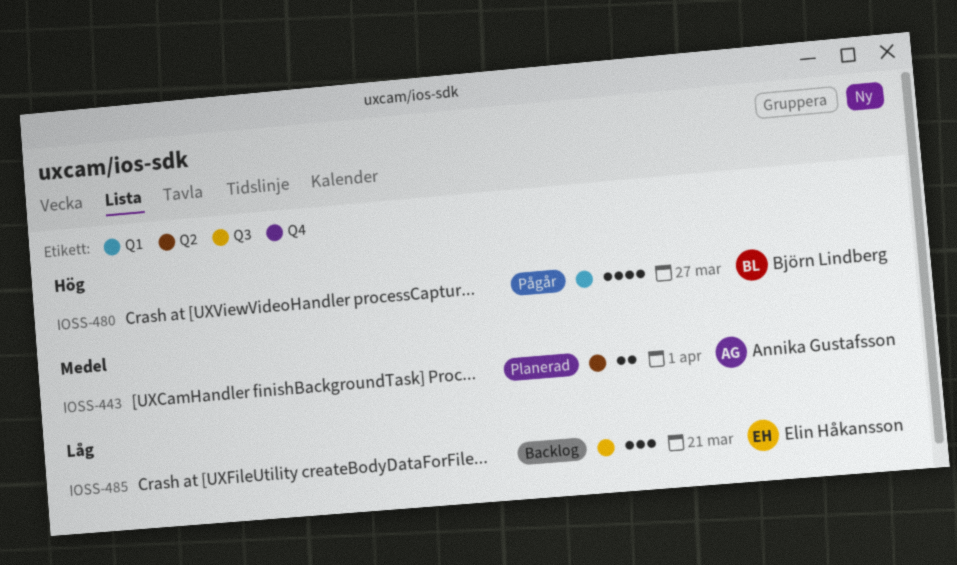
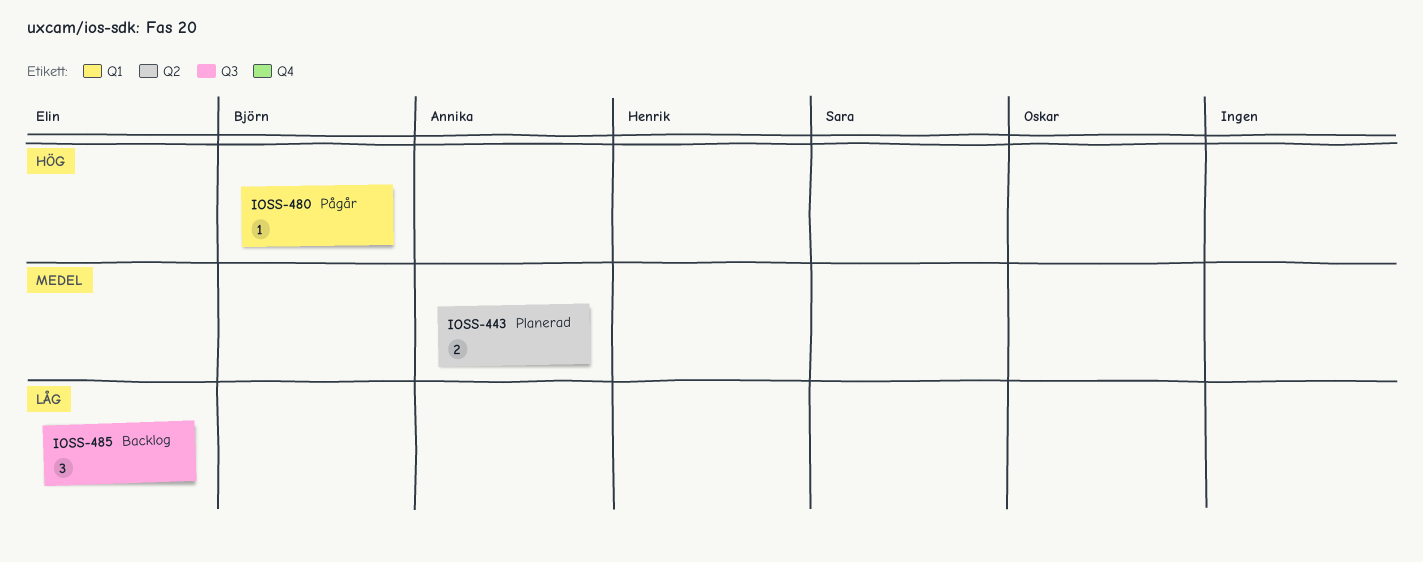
IOSS-480, estimate: 4 -> 1

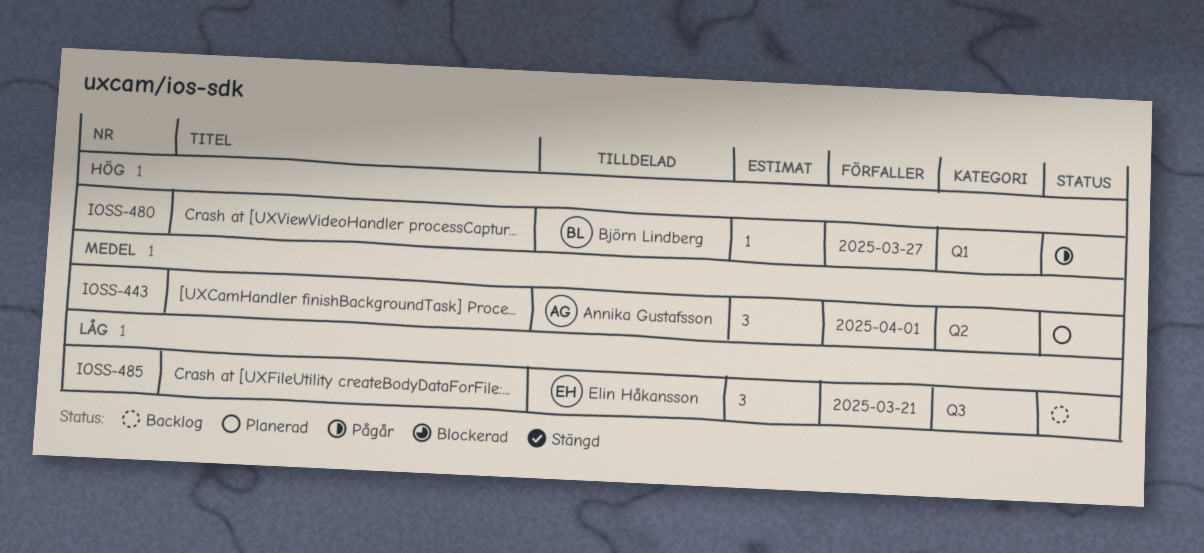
IOSS-443, estimate: 2 -> 3

